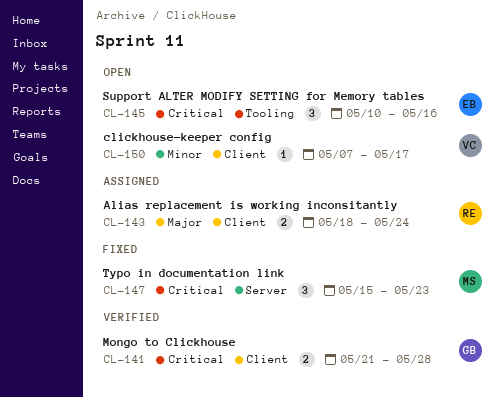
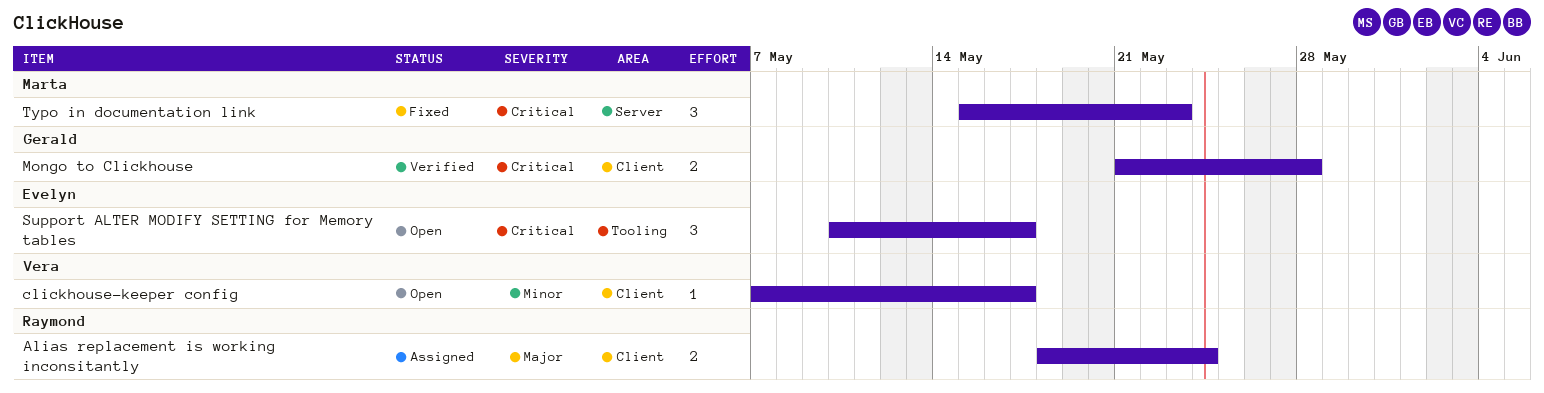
Support ALTER MODIFY SETTING for Memory tables, due: May 16 -> May 17

